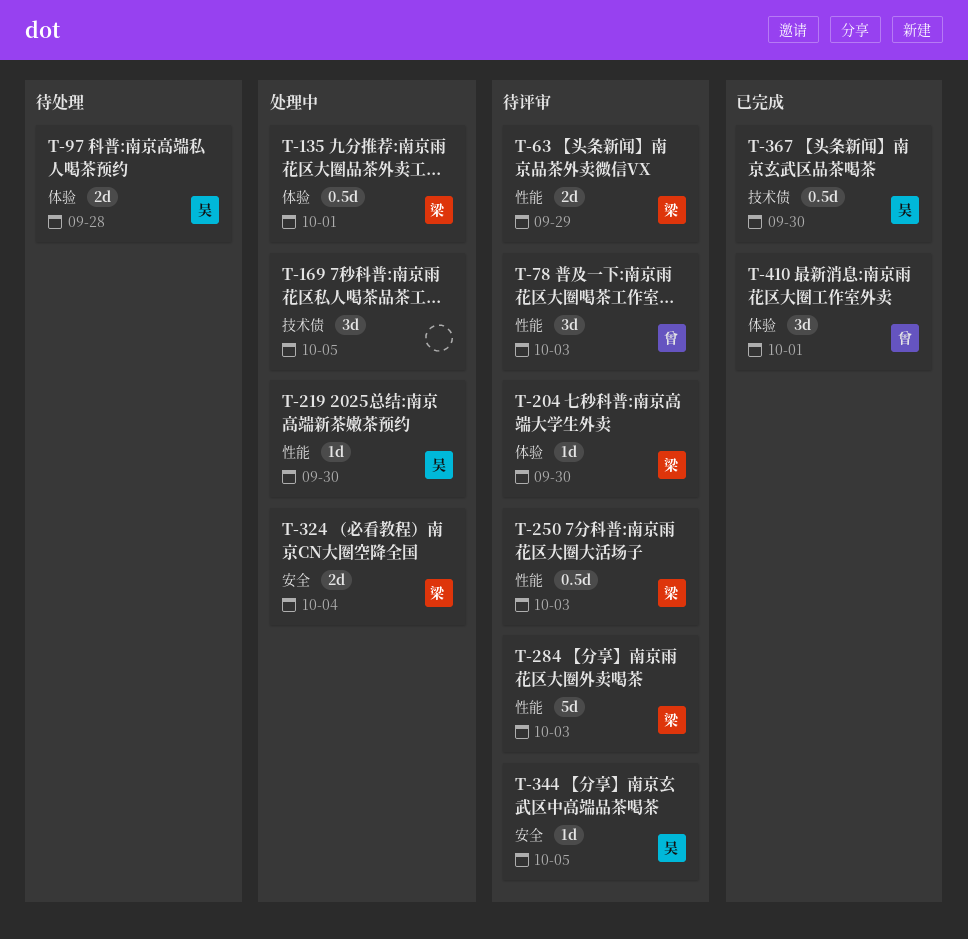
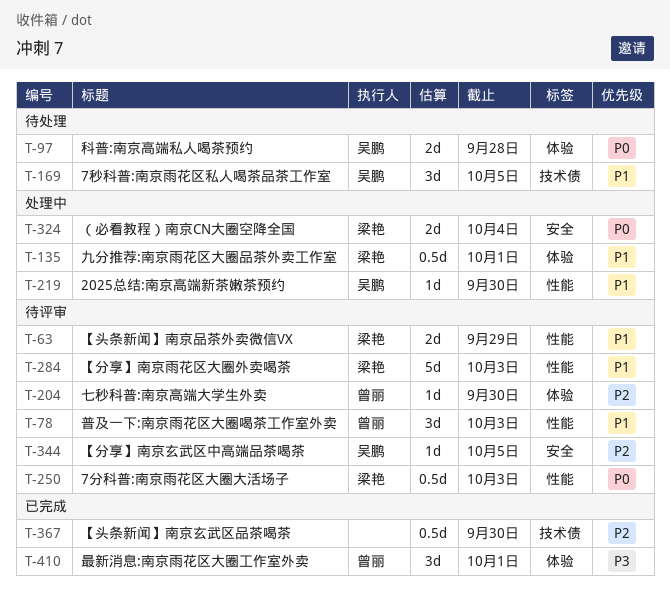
T-169, status: 处理中 -> 待处理
T-169, owner: none -> 吴鹏
T-204, owner: 梁艳 -> 曾丽
T-367, owner: 吴鹏 -> none

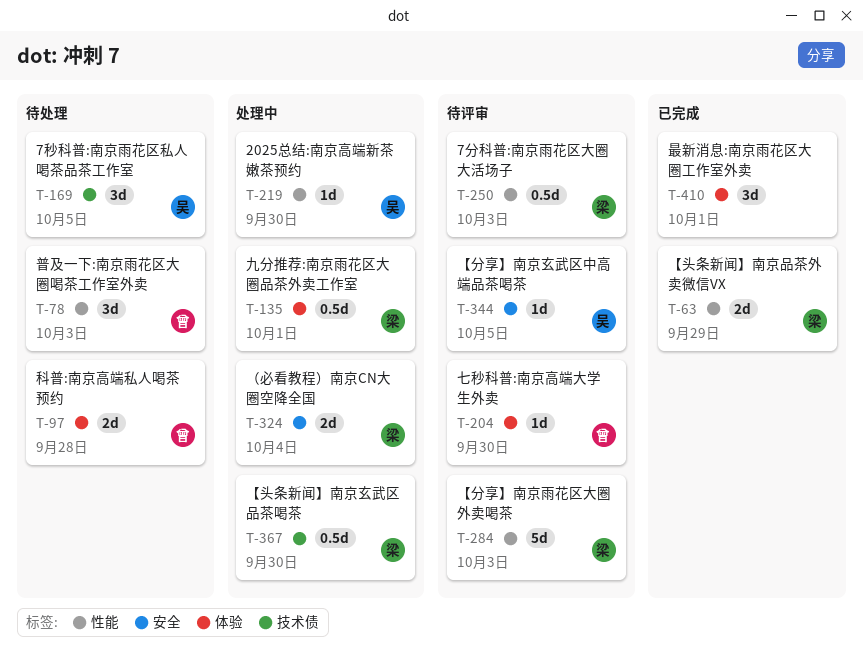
T-63, status: 待评审 -> 已完成
T-78, status: 待评审 -> 待处理
T-97, owner: 吴鹏 -> 曾丽
T-367, status: 已完成 -> 处理中
T-367, owner: none -> 梁艳
T-410, owner: 曾丽 -> none

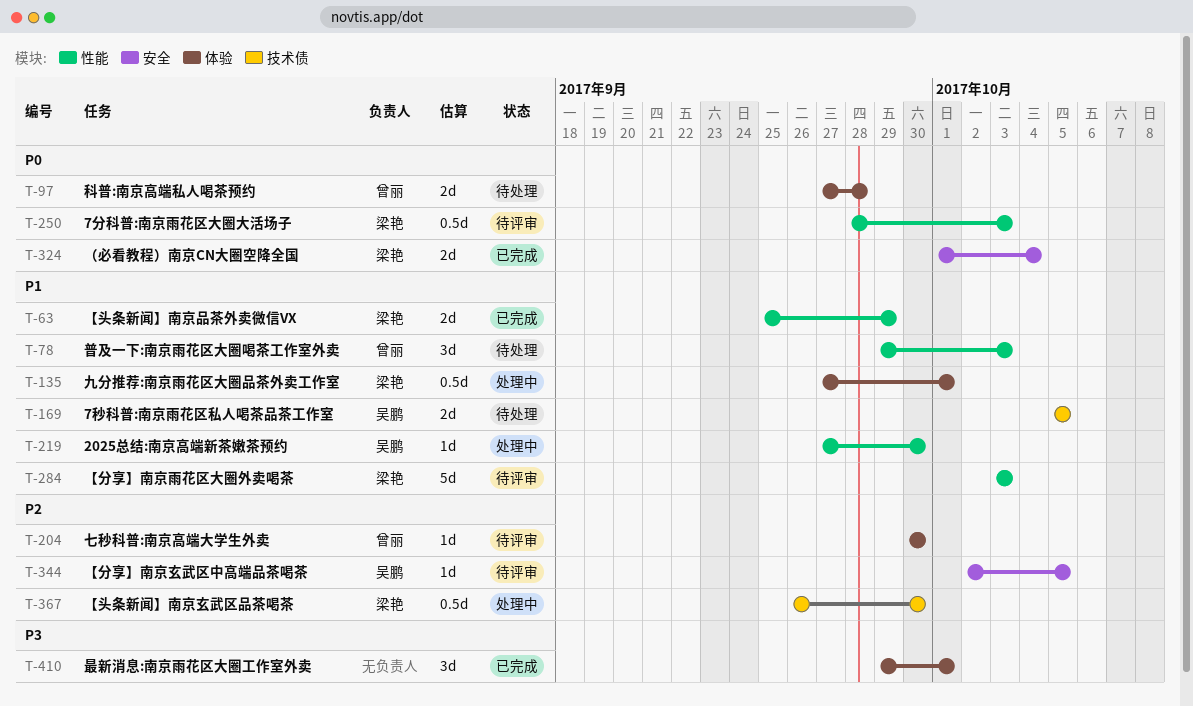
T-169, estimate: 3d -> 2d
T-324, status: 处理中 -> 已完成

